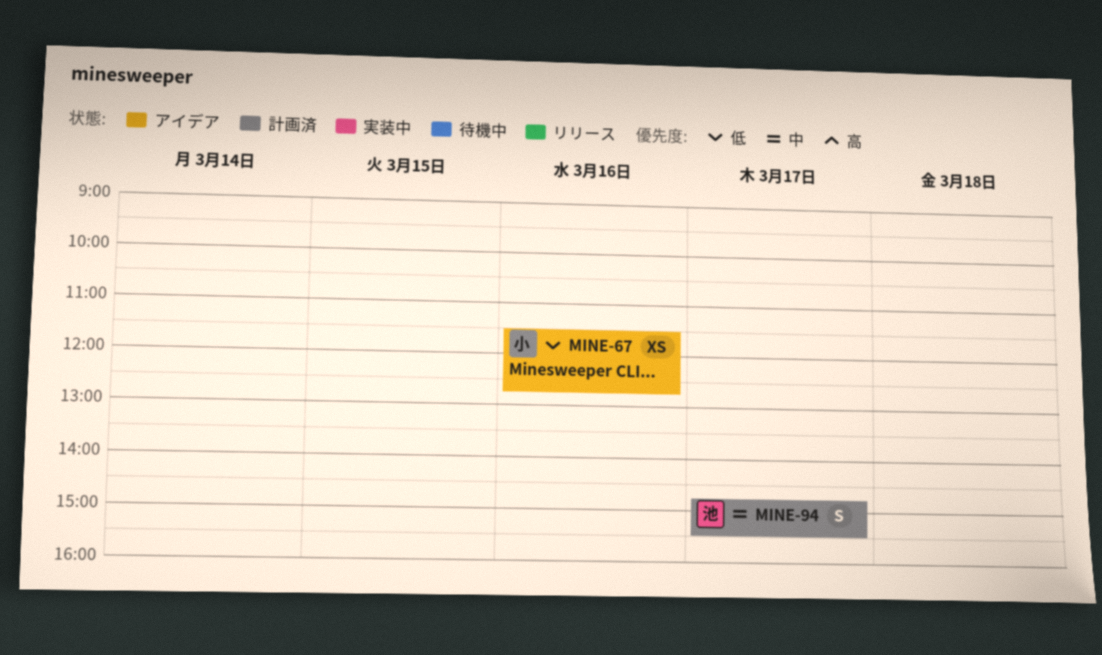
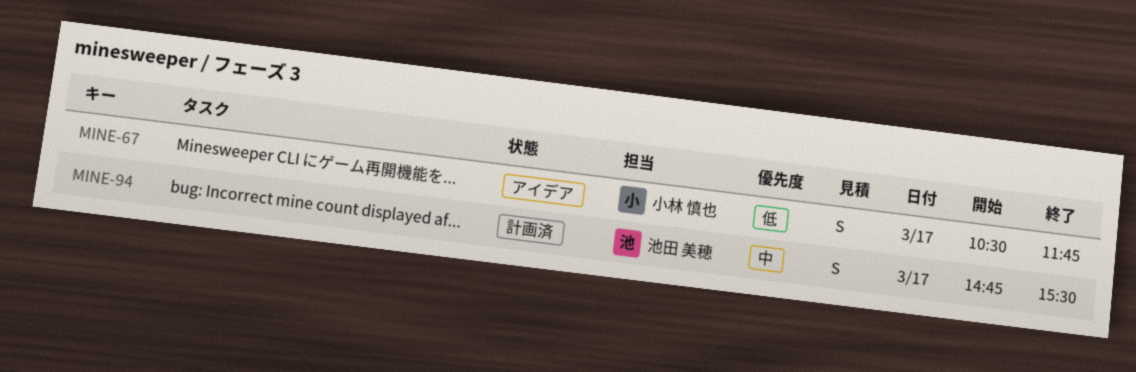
MINE-67, estimate: XS -> S
MINE-67, day: Mar 16 -> Mar 17
MINE-67, begins: 11:30 -> 10:30
MINE-67, ends: 12:45 -> 11:45

